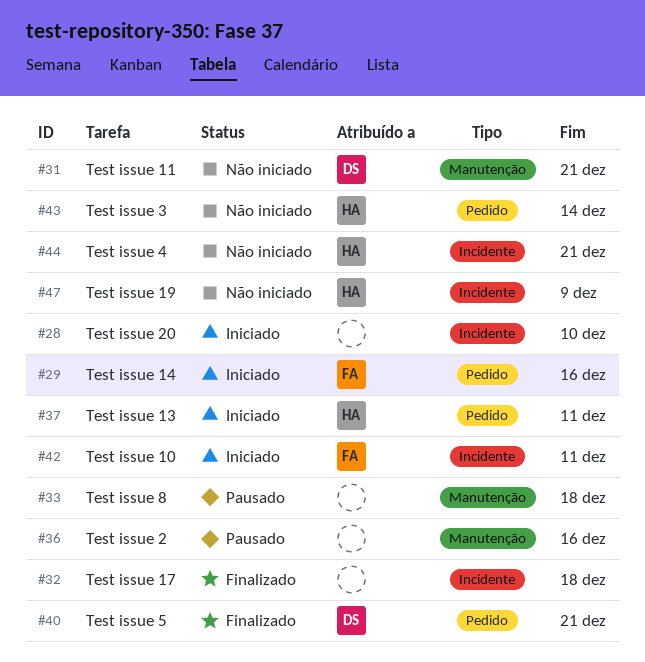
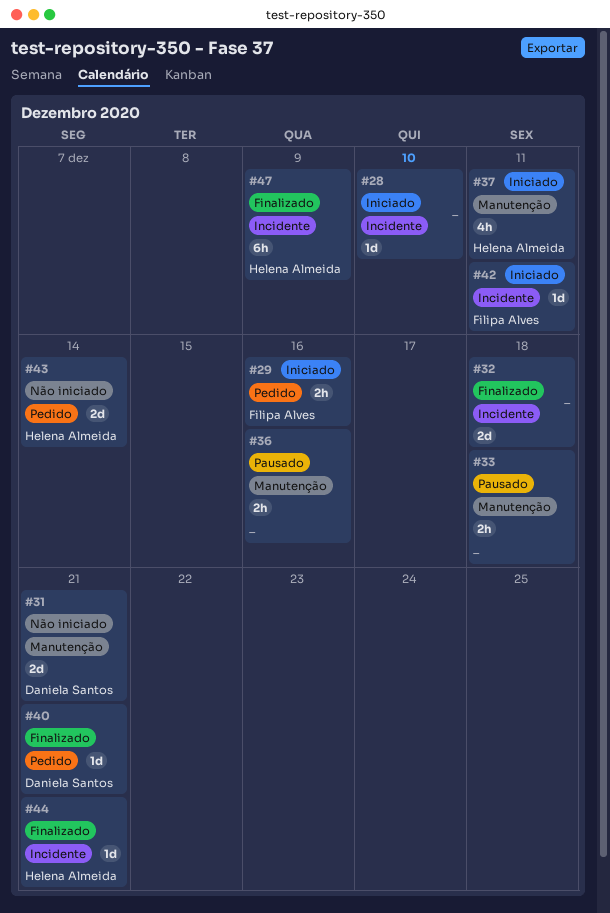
#37, label: Pedido -> Manutenção
#44, status: Não iniciado -> Finalizado
#47, status: Não iniciado -> Finalizado

